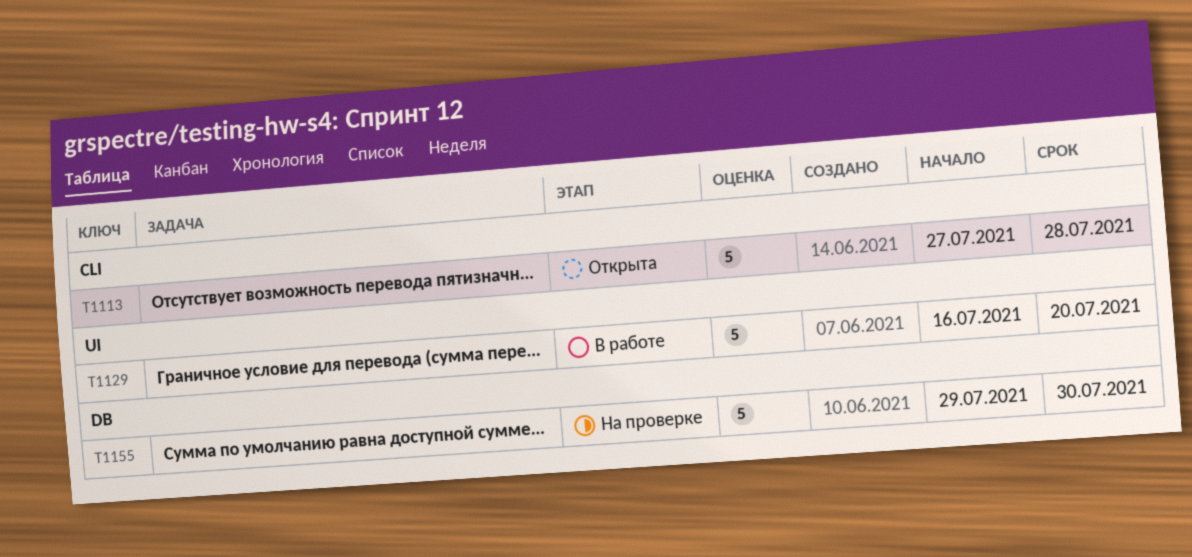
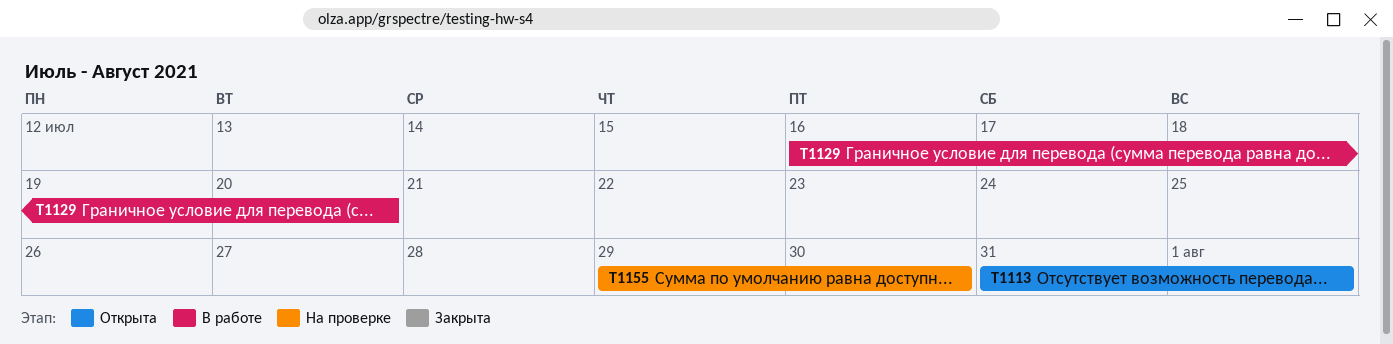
T1113, start: Jul 27 -> Jul 31
T1113, due: Jul 28 -> Aug 1

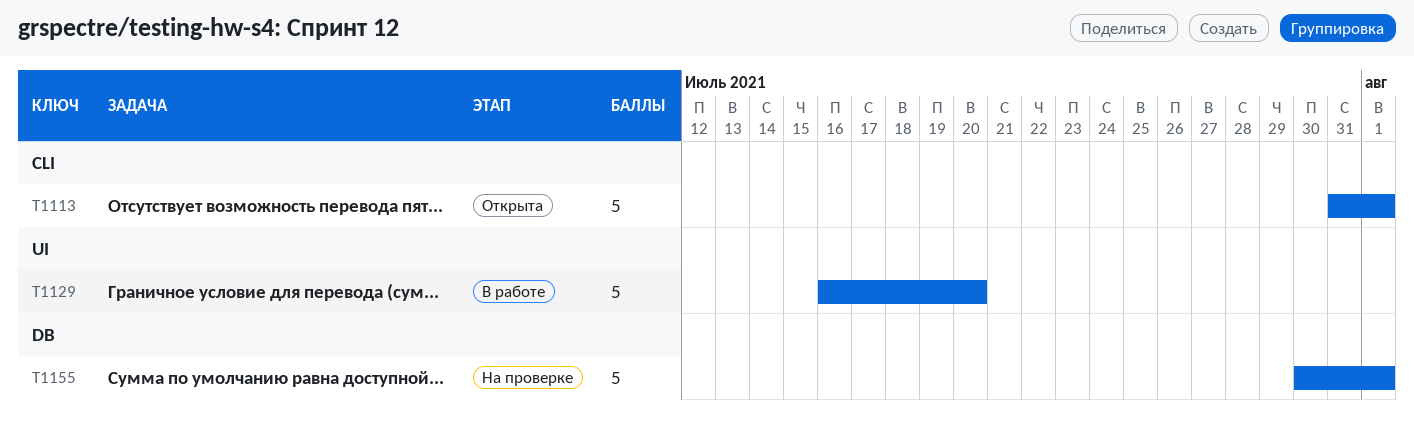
T1155, start: Jul 29 -> Jul 30
T1155, due: Jul 30 -> Aug 1

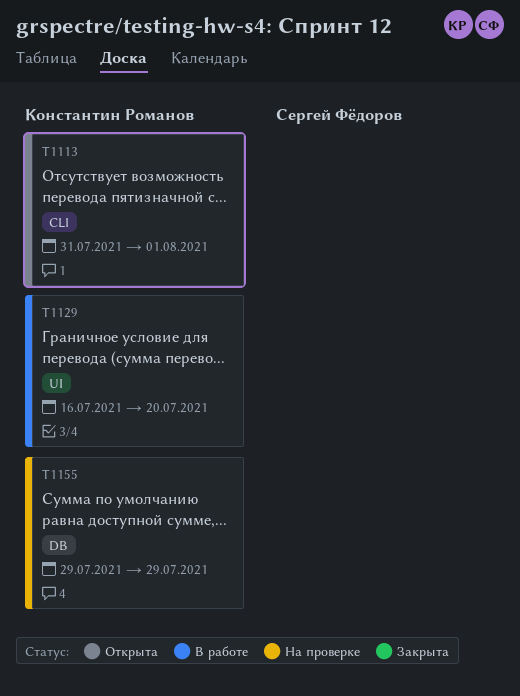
T1155, start: Jul 30 -> Jul 29
T1155, due: Aug 1 -> Jul 29

